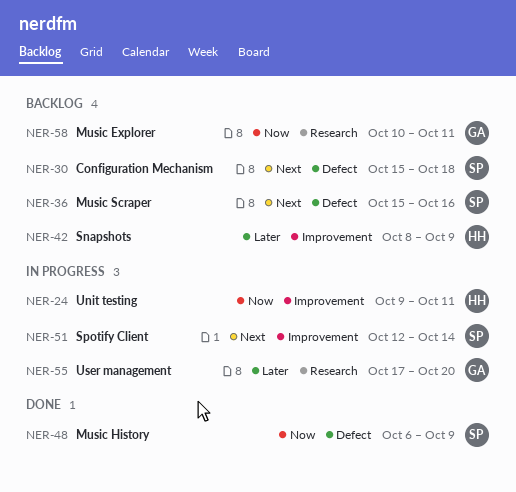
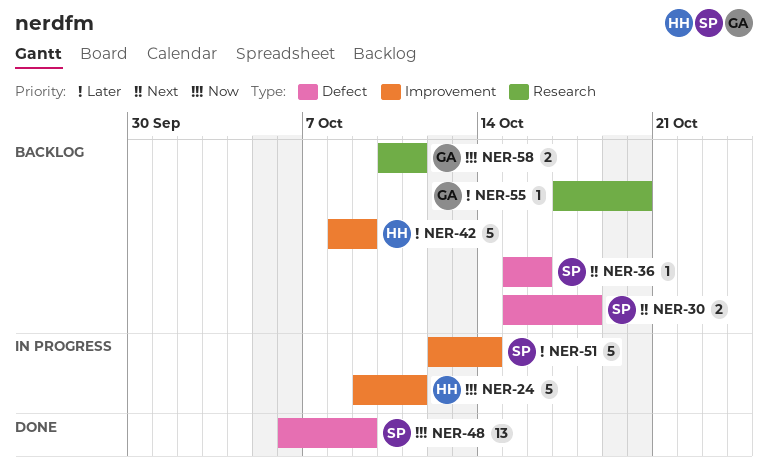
NER-51, priority: Next -> Later
NER-55, status: In progress -> Backlog

